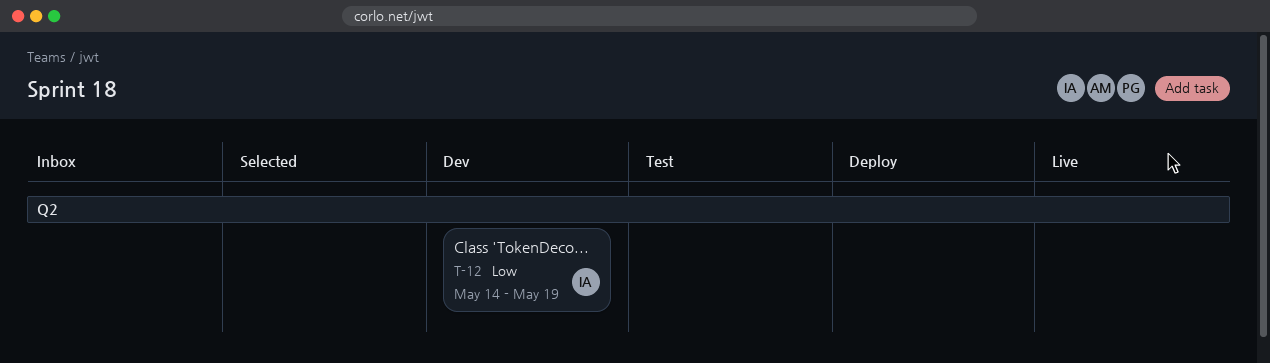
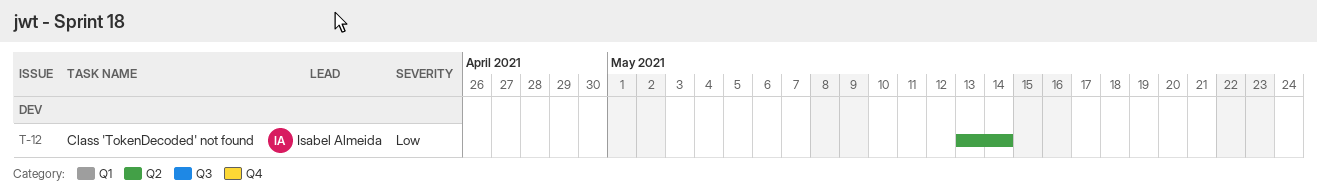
T-12, start: May 14 -> May 13
T-12, due: May 19 -> May 14

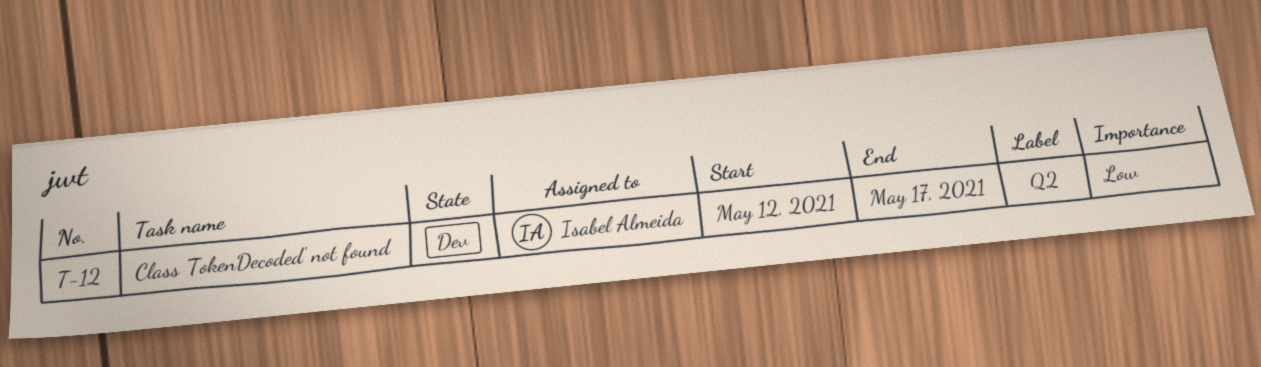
T-12, start: May 13 -> May 12
T-12, due: May 14 -> May 17

